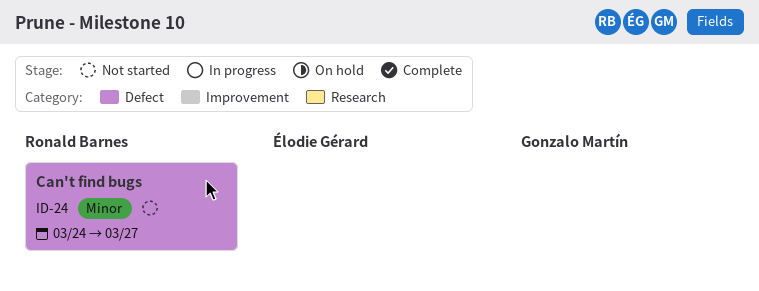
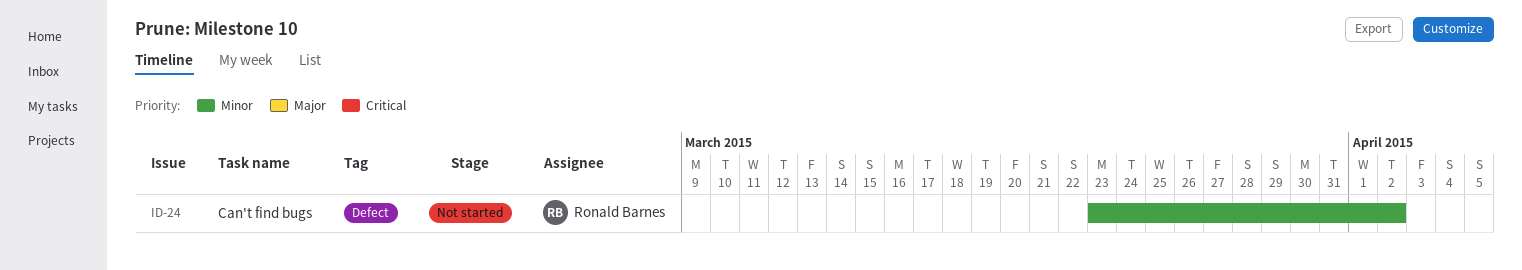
ID-24, start: Mar 24 -> Mar 23
ID-24, due: Mar 27 -> Apr 2

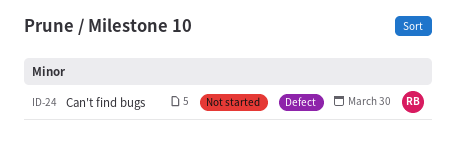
ID-24, due: Apr 2 -> Mar 30

